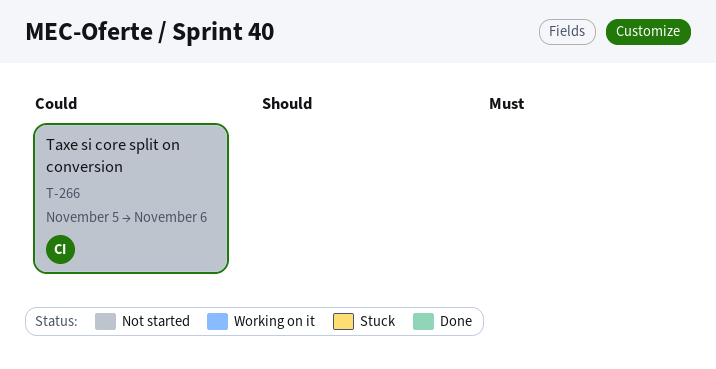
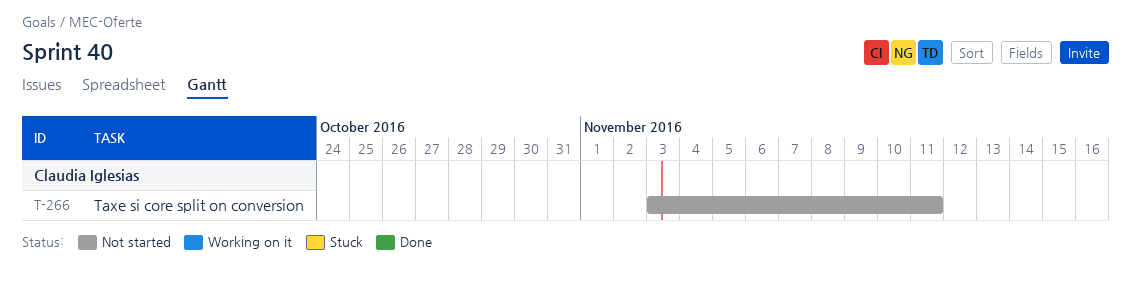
T-266, start: Nov 5 -> Nov 3
T-266, due: Nov 6 -> Nov 11

